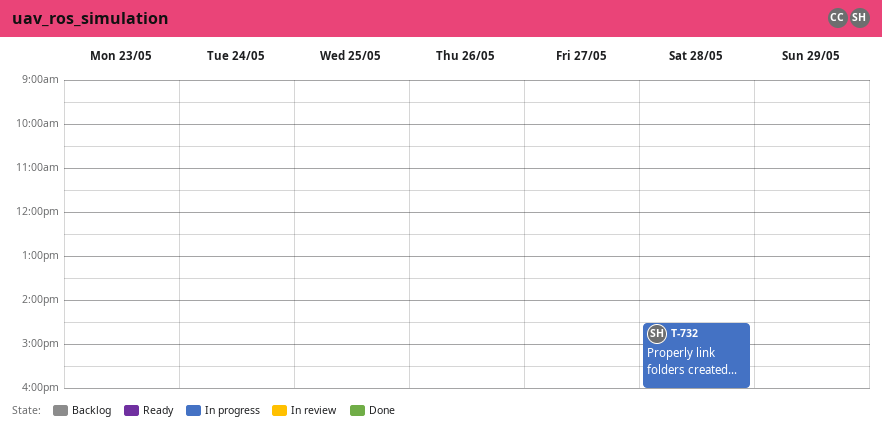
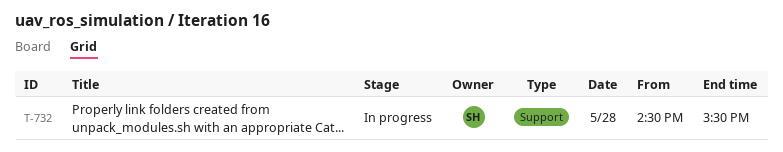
T-732, ends: 16:00 -> 15:30

